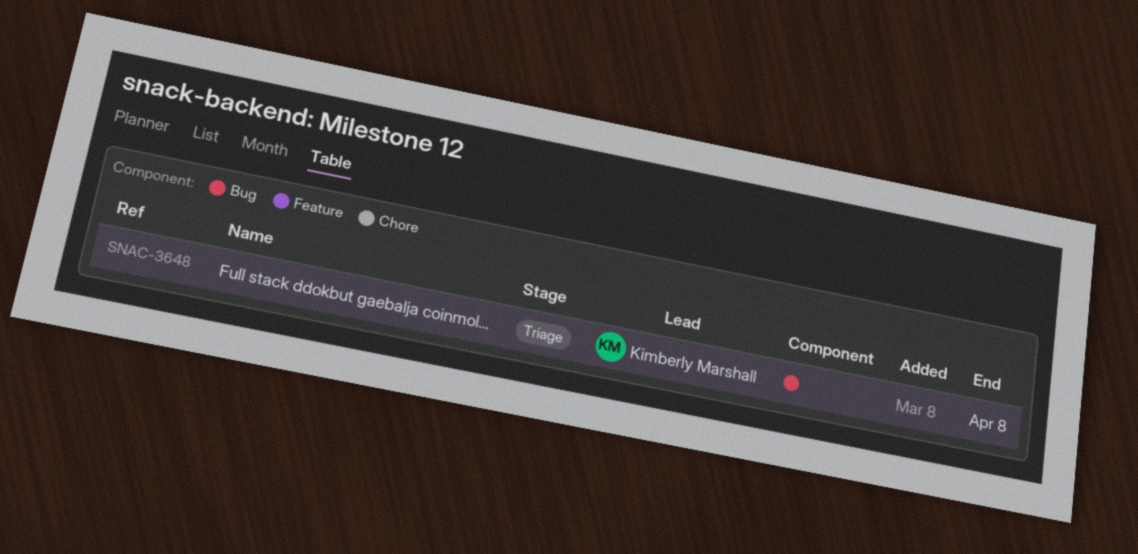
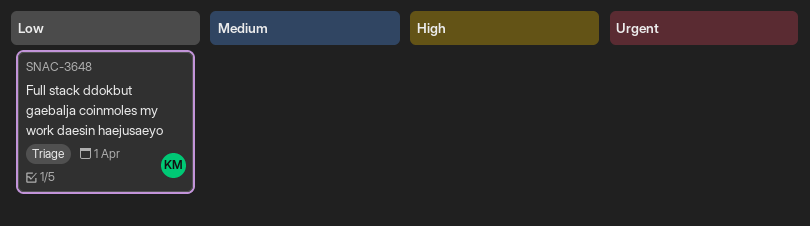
SNAC-3648, due: Apr 8 -> Apr 1

